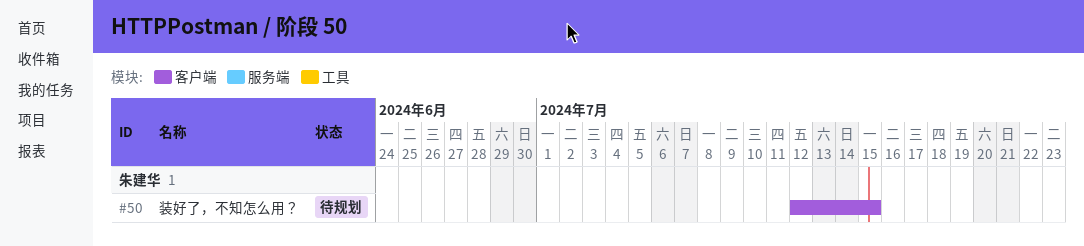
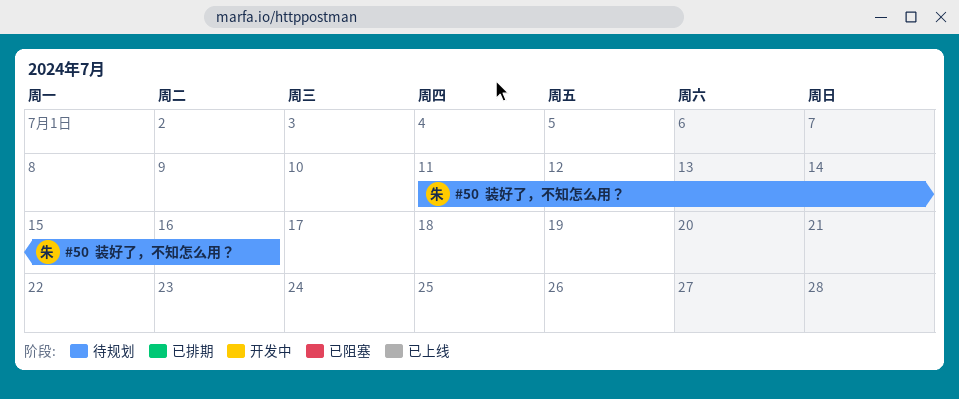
#50, start: Jul 12 -> Jul 11
#50, due: Jul 15 -> Jul 16

